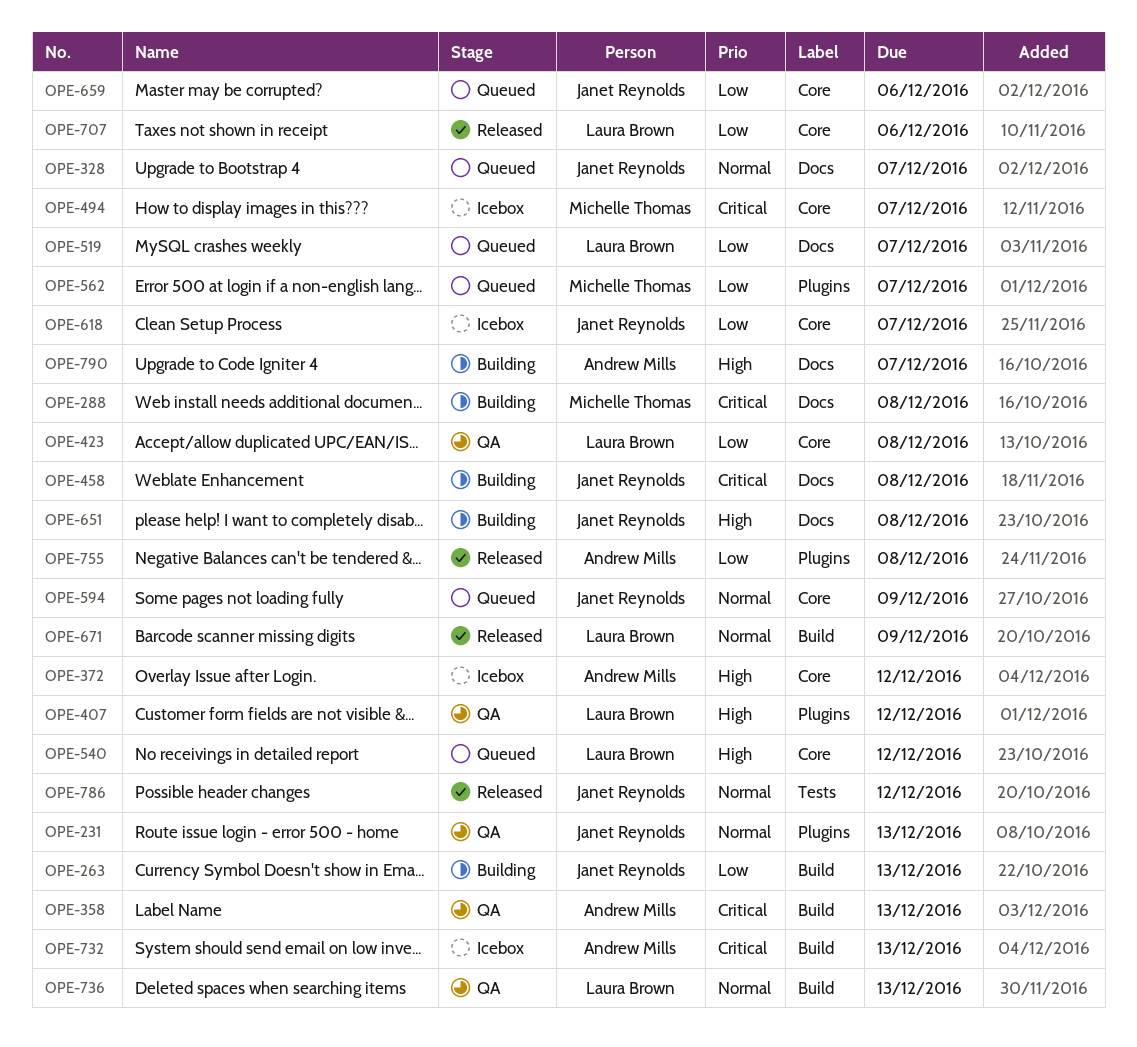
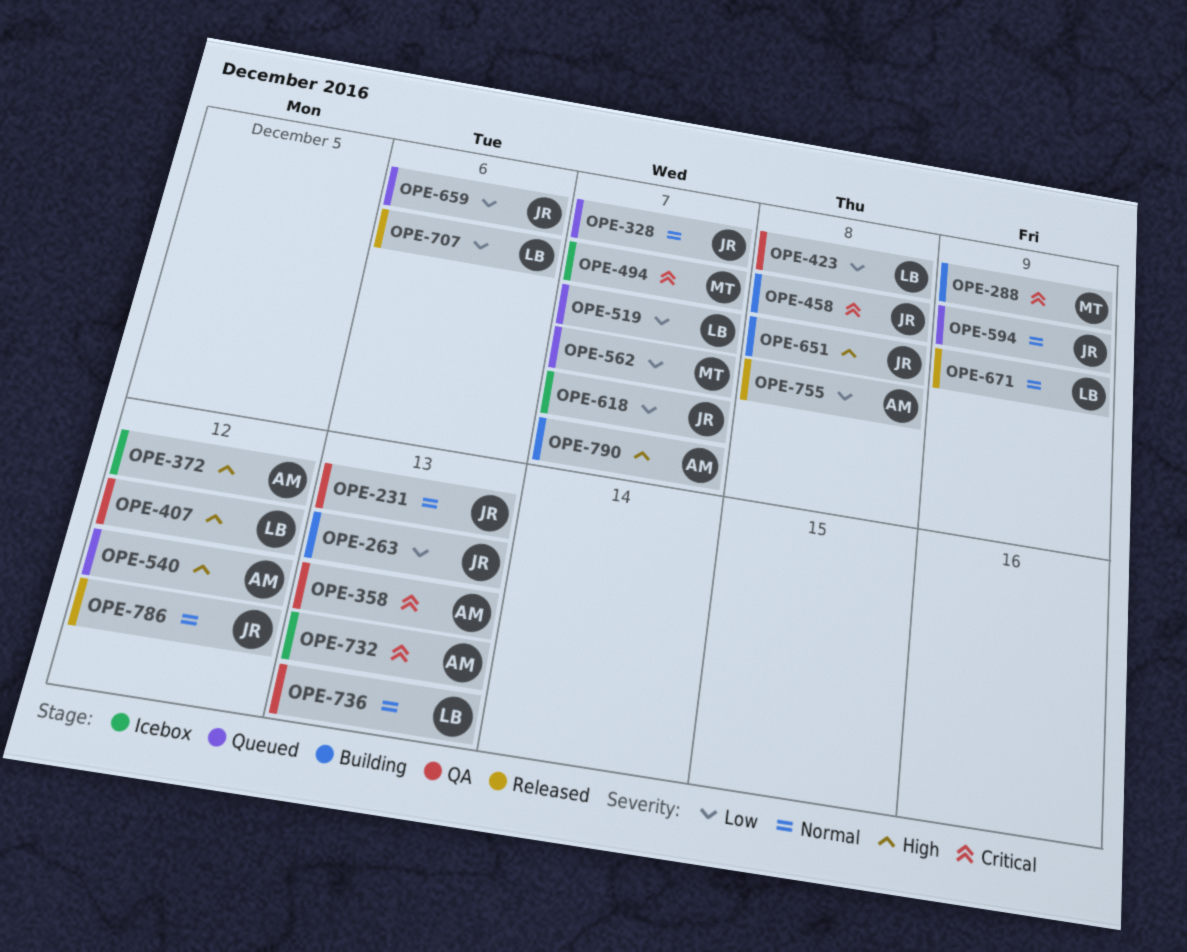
OPE-288, due: Dec 8 -> Dec 9
OPE-540, owner: Laura Brown -> Andrew Mills

